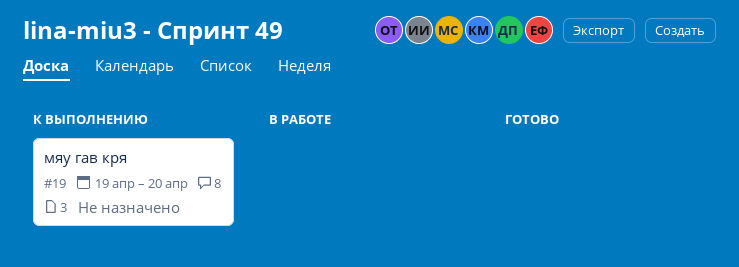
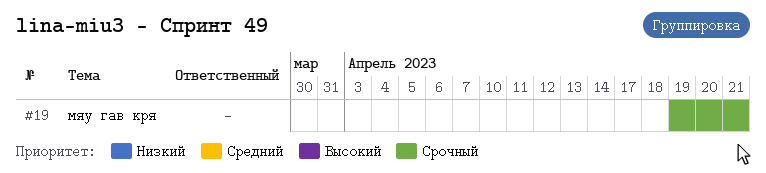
#19, due: Apr 20 -> Apr 21

